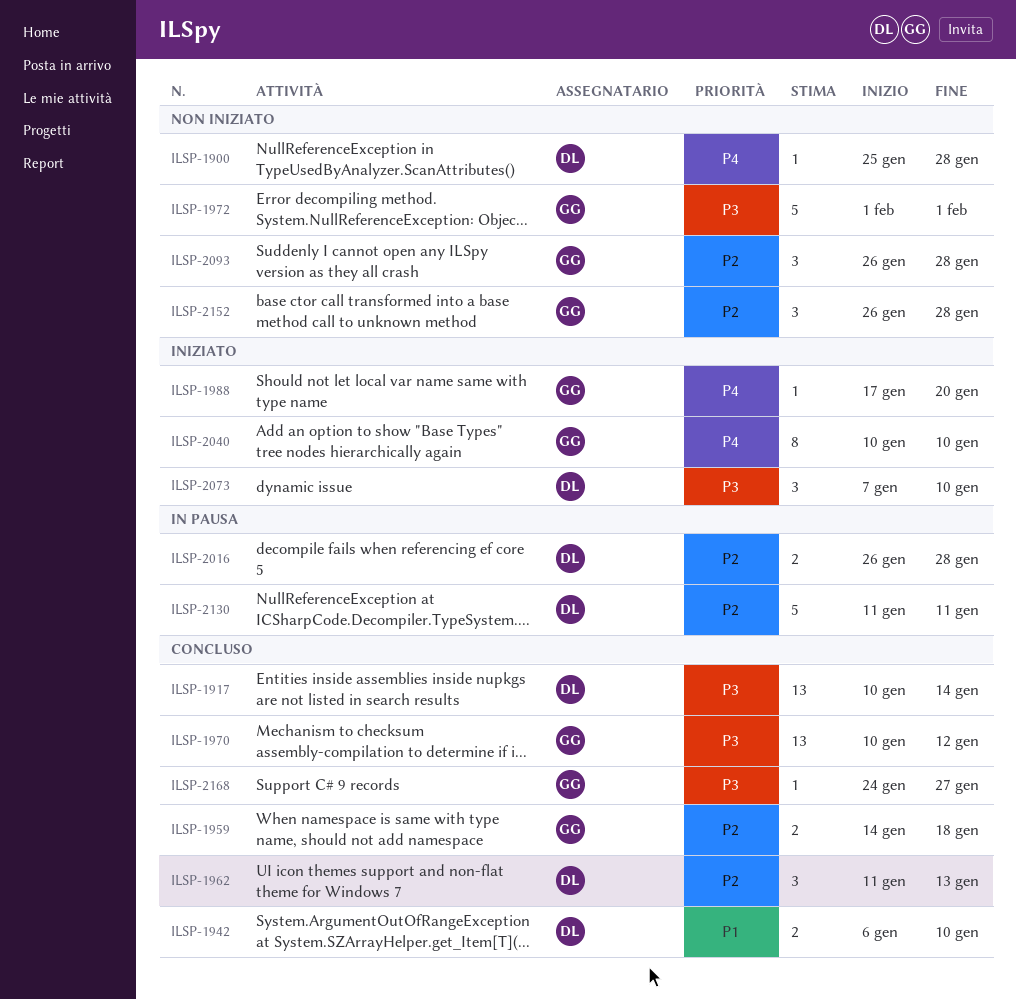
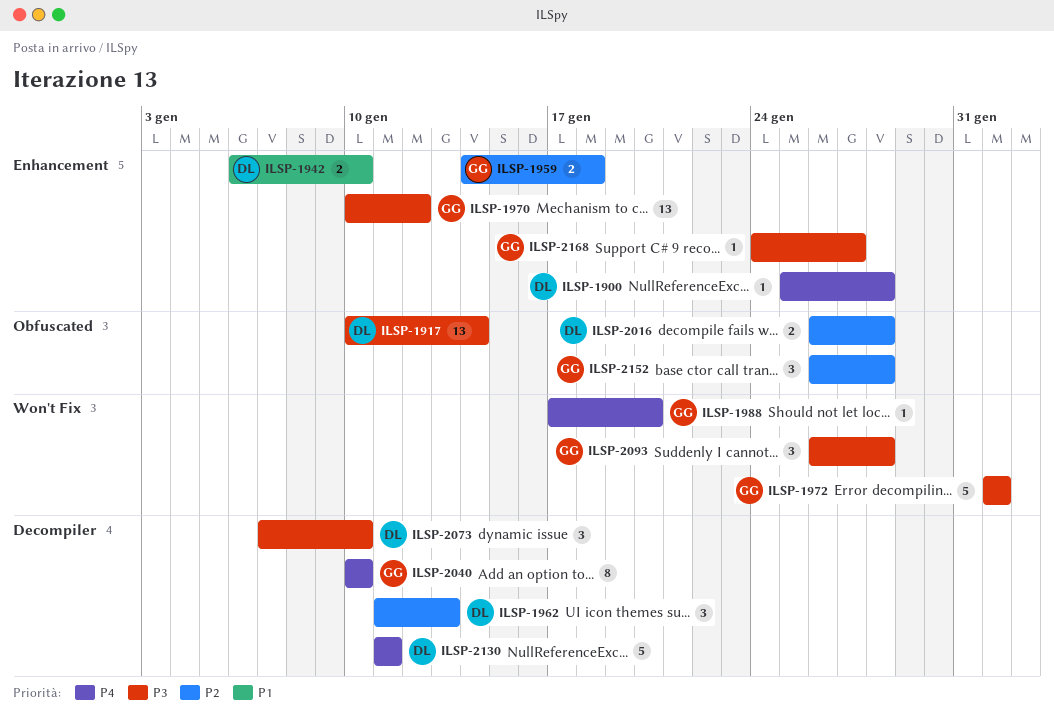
ILSP-2093, priority: P2 -> P3
ILSP-2130, priority: P2 -> P4

